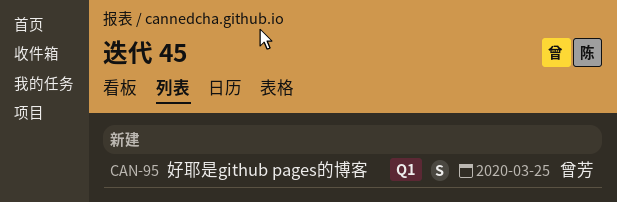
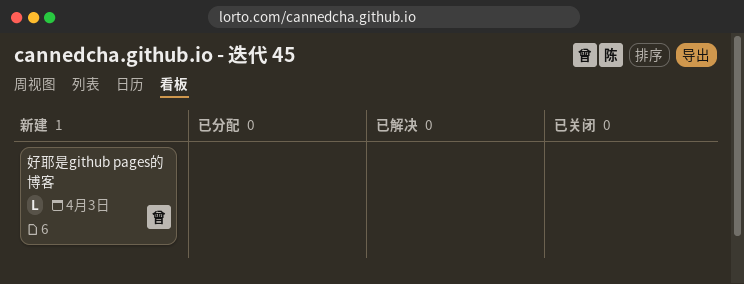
好耶是github pages的博客, estimate: S -> L
好耶是github pages的博客, due: Mar 25 -> Apr 3

